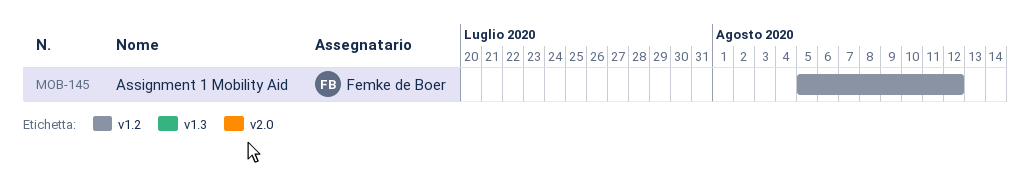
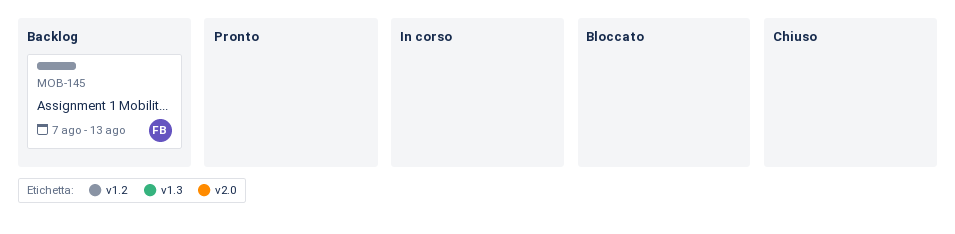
MOB-145, start: Aug 5 -> Aug 7
MOB-145, due: Aug 12 -> Aug 13

